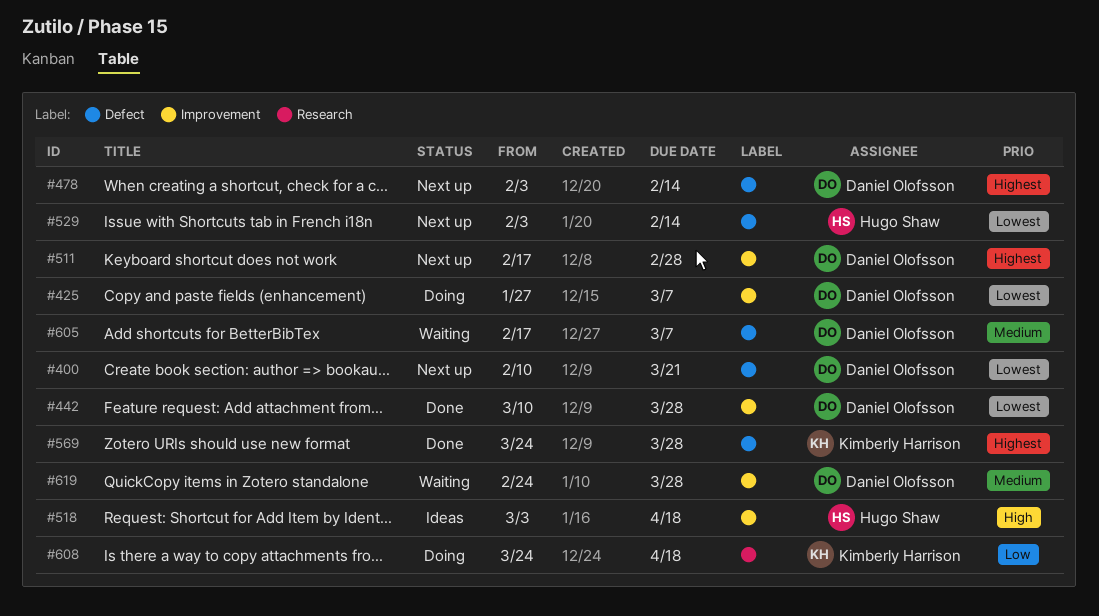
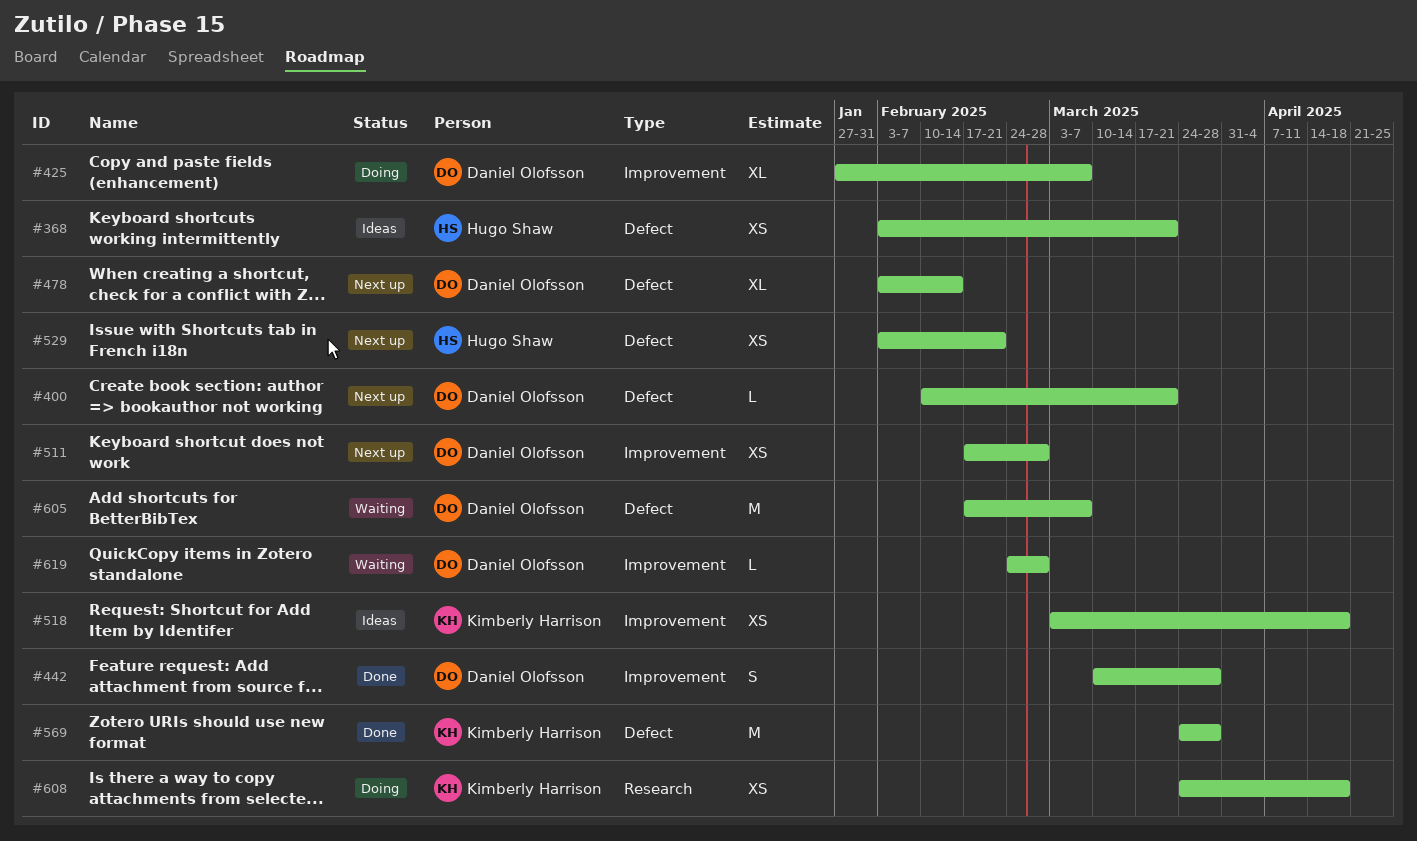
#368: none -> present
#518, owner: Hugo Shaw -> Kimberly Harrison
#529, due: Feb 14 -> Feb 21
#619, due: Mar 28 -> Feb 28

